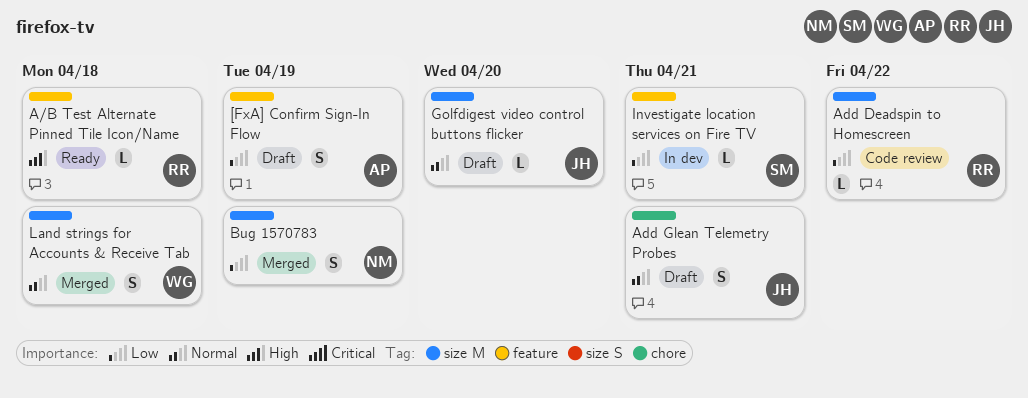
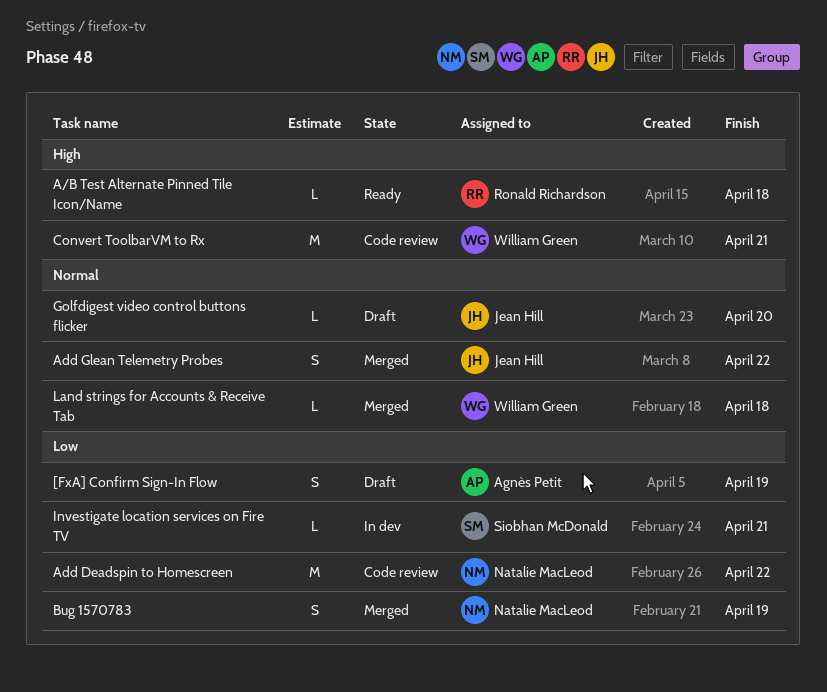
Add Deadspin to Homescreen, owner: Ronald Richardson -> Natalie MacLeod
Add Deadspin to Homescreen, estimate: L -> M
Add Glean Telemetry Probes, status: Draft -> Merged
Add Glean Telemetry Probes, due: Apr 21 -> Apr 22
Convert ToolbarVM to Rx: none -> present
Land strings for Accounts & Receive Tab, estimate: S -> L

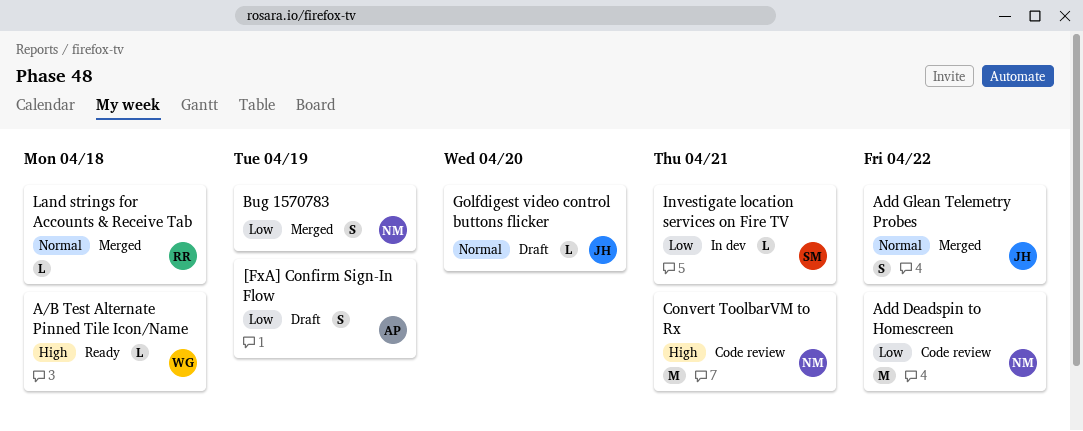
A/B Test Alternate Pinned Tile Icon/Name, owner: Ronald Richardson -> William Green
Convert ToolbarVM to Rx, owner: William Green -> Natalie MacLeod
Land strings for Accounts & Receive Tab, owner: William Green -> Ronald Richardson

